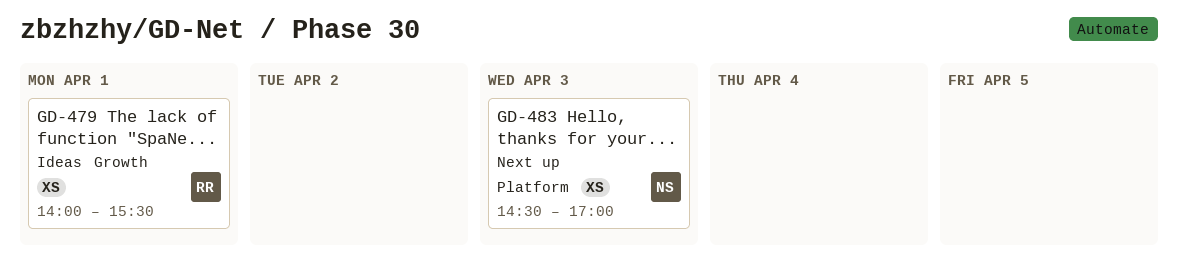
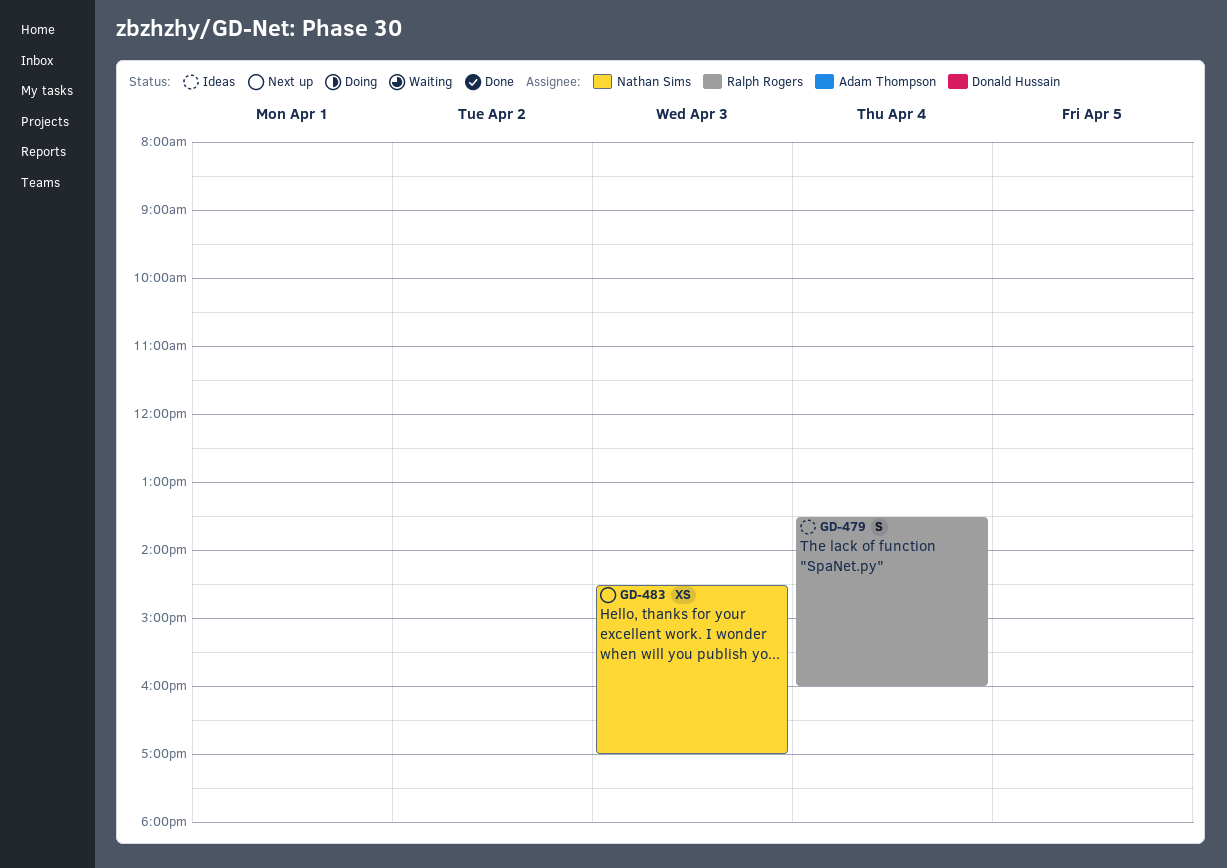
GD-479, estimate: XS -> S
GD-479, day: Apr 1 -> Apr 4
GD-479, begins: 14:00 -> 13:30
GD-479, ends: 15:30 -> 16:00

